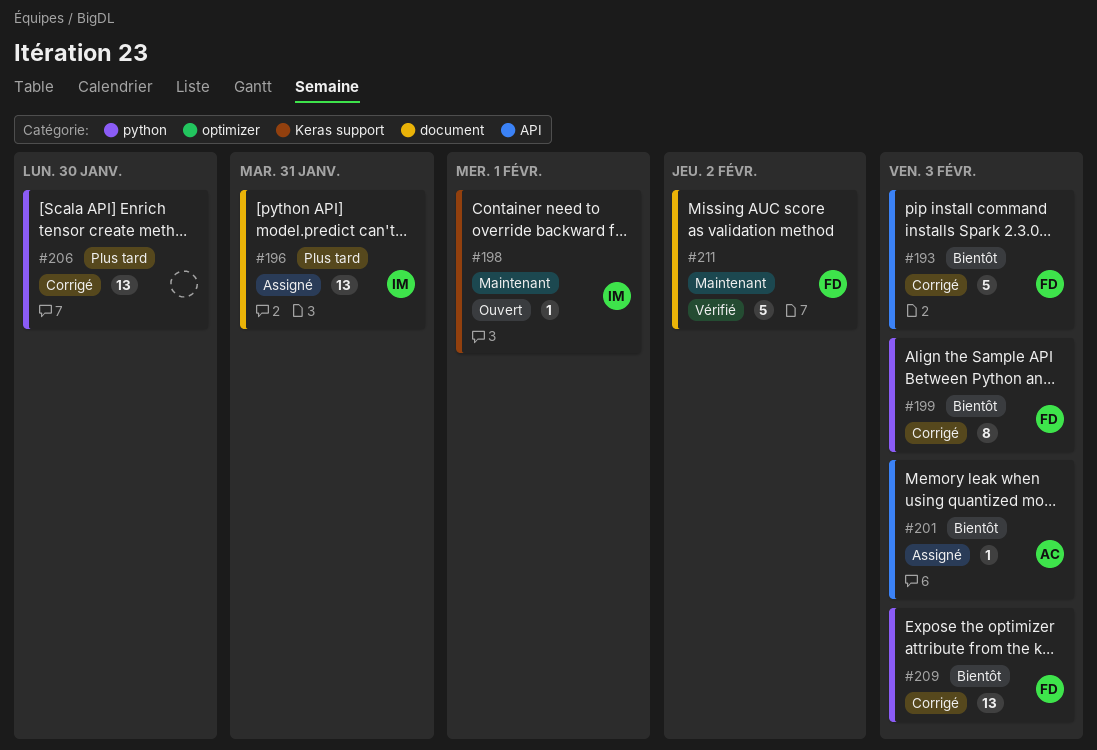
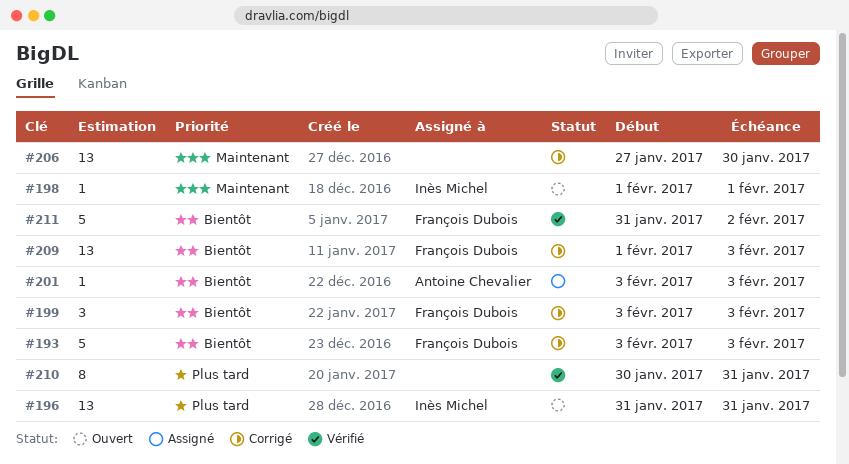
#196, status: Assigné -> Ouvert
#199, estimate: 8 -> 3
#206, priority: Plus tard -> Maintenant
#210: none -> present
#211, priority: Maintenant -> Bientôt

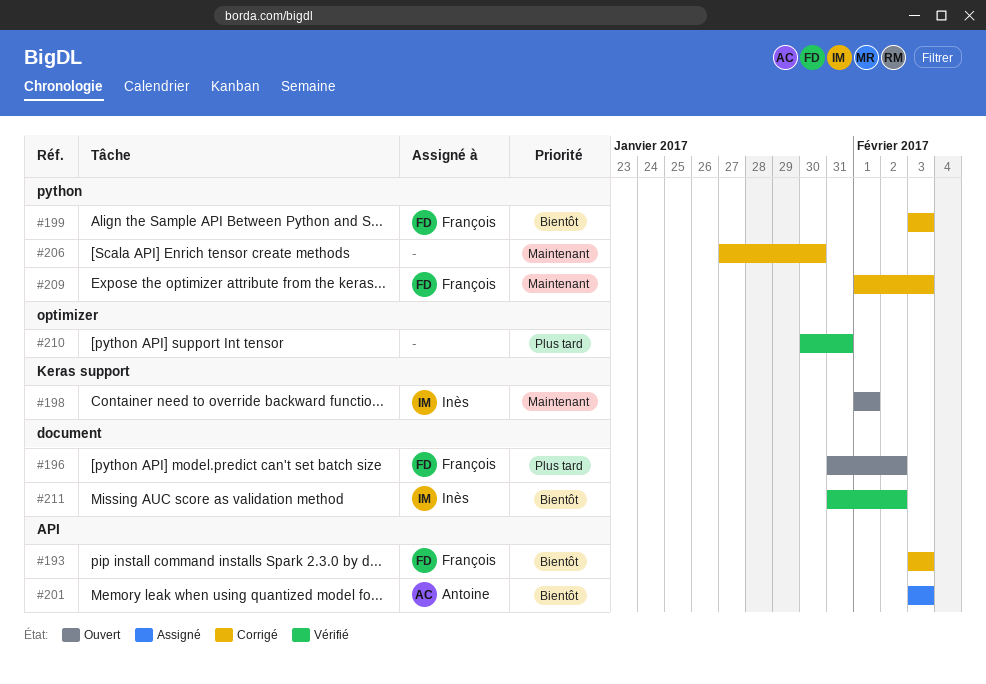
#196, owner: Inès Michel -> François Dubois
#196, due: Jan 31 -> Feb 2
#209, priority: Bientôt -> Maintenant
#211, owner: François Dubois -> Inès Michel

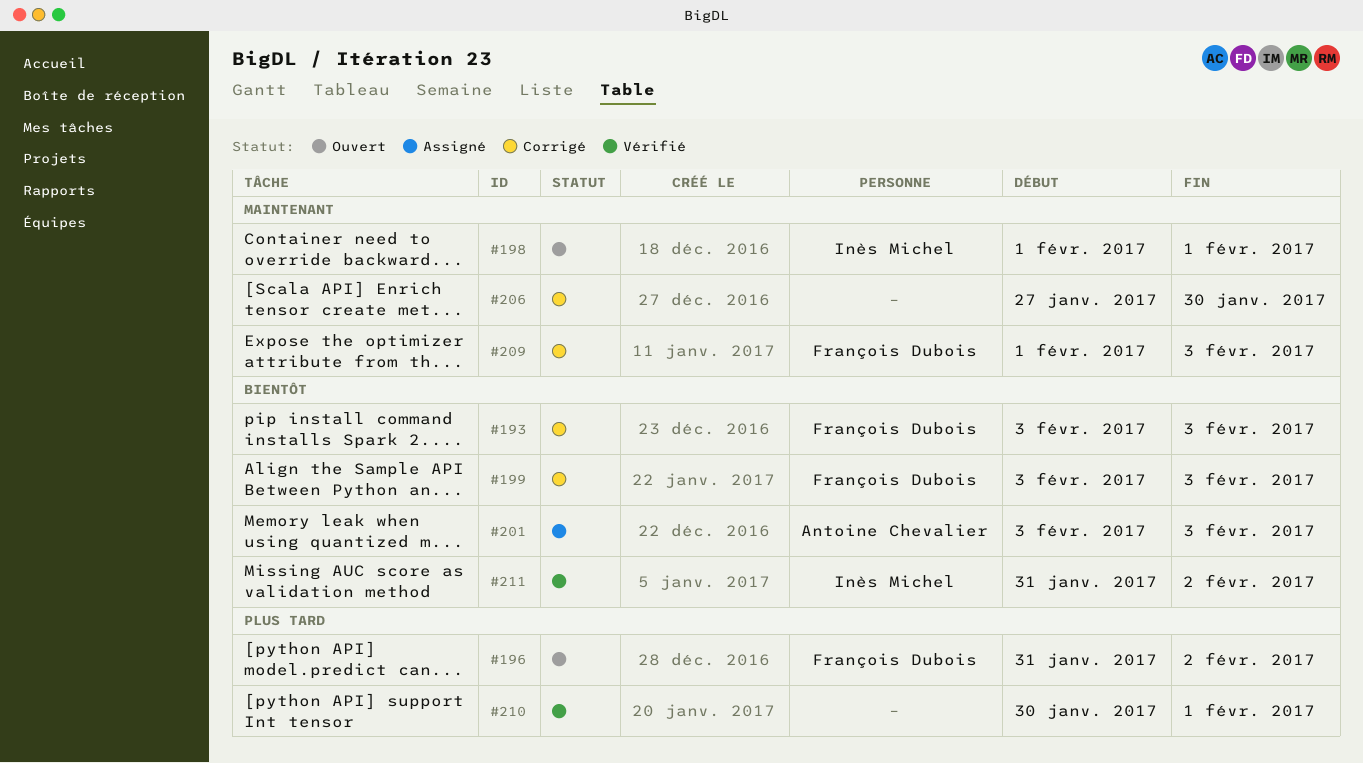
#210, due: Jan 31 -> Feb 1

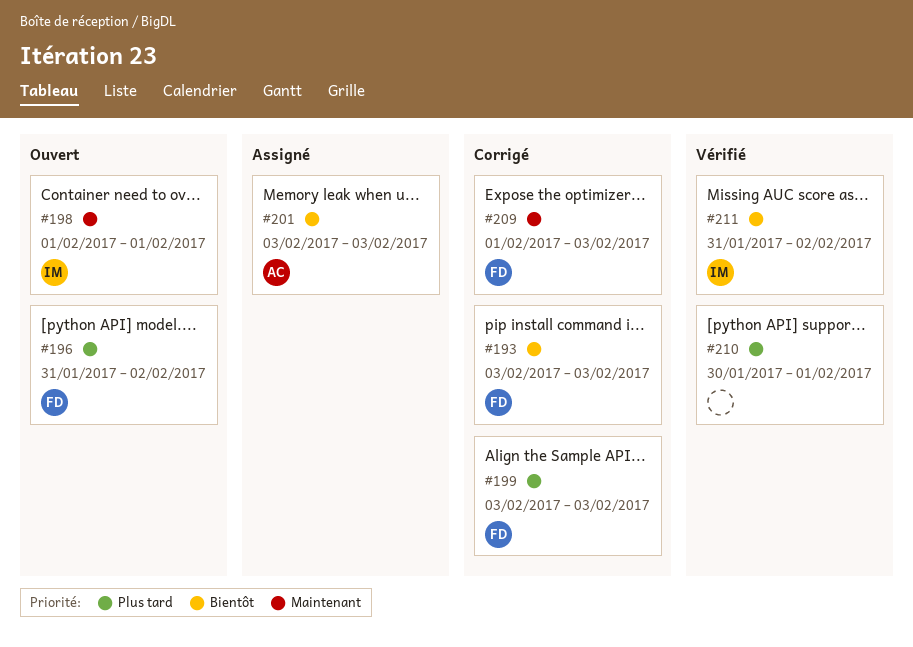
#199, priority: Bientôt -> Plus tard
#206: present -> none

